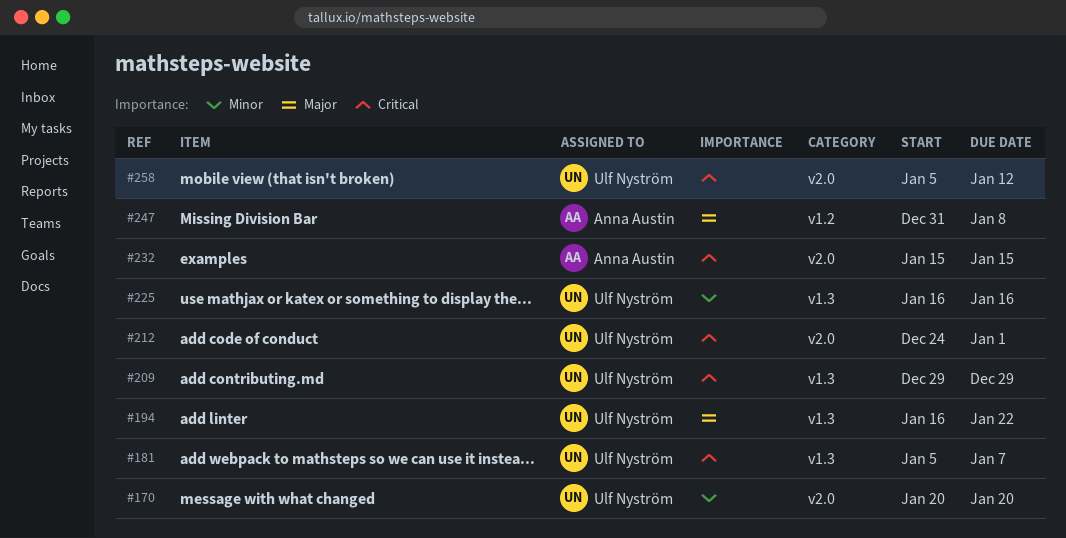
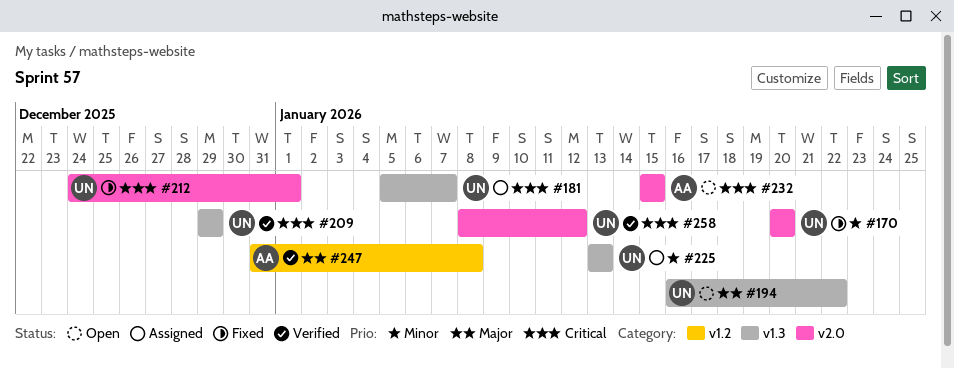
#225, start: Jan 16 -> Jan 13
#225, due: Jan 16 -> Jan 13
#258, start: Jan 5 -> Jan 8

